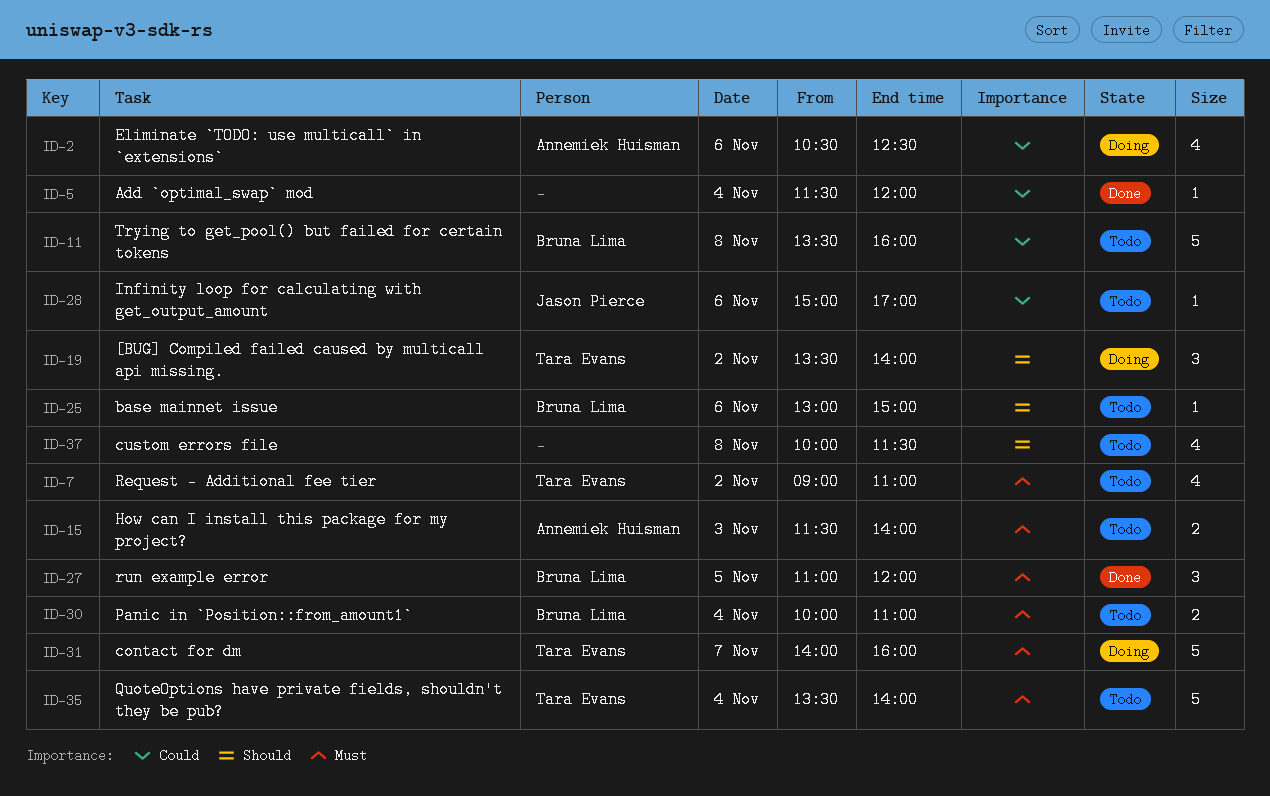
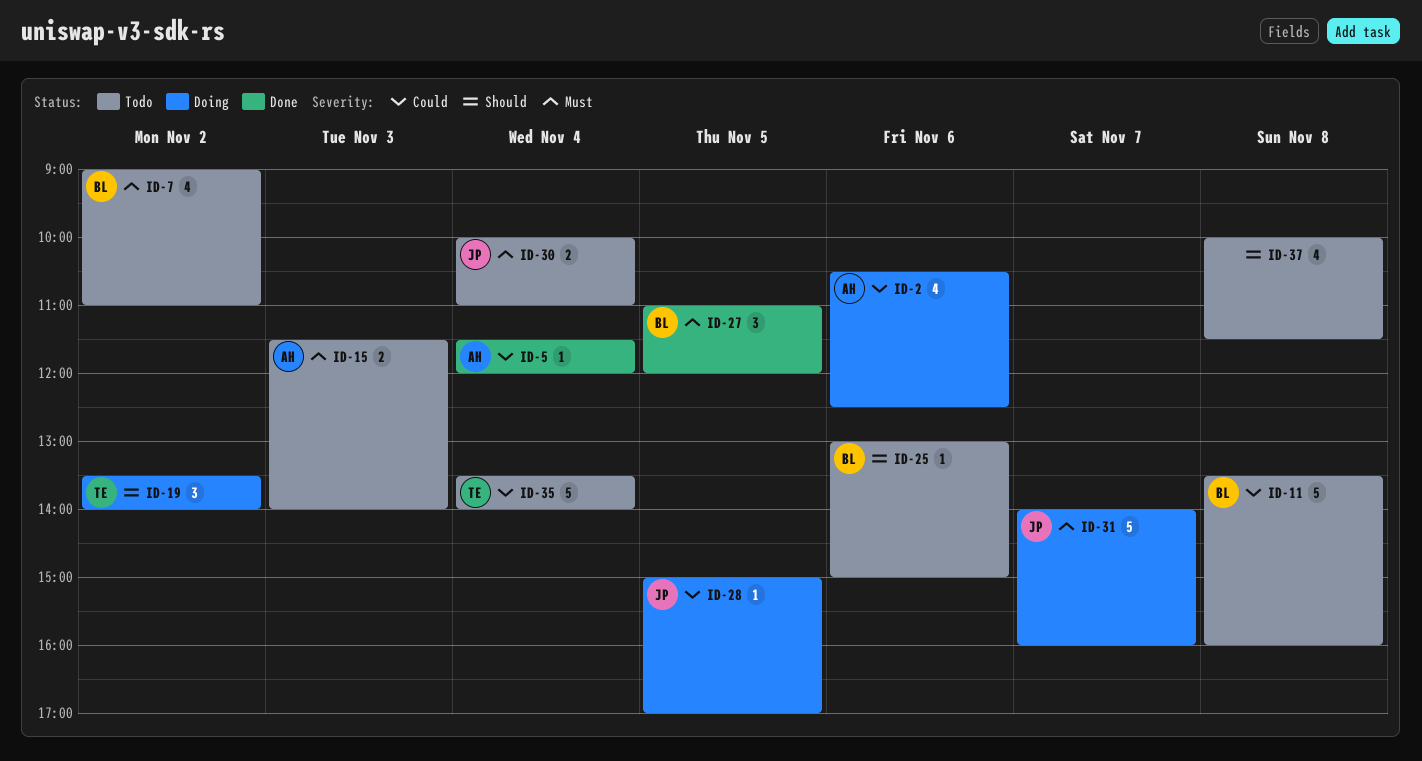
ID-5, owner: none -> Annemiek Huisman
ID-7, owner: Tara Evans -> Bruna Lima
ID-28, status: Todo -> Doing
ID-28, day: Nov 6 -> Nov 5
ID-30, owner: Bruna Lima -> Jason Pierce
ID-31, owner: Tara Evans -> Jason Pierce
ID-35, priority: Must -> Could

